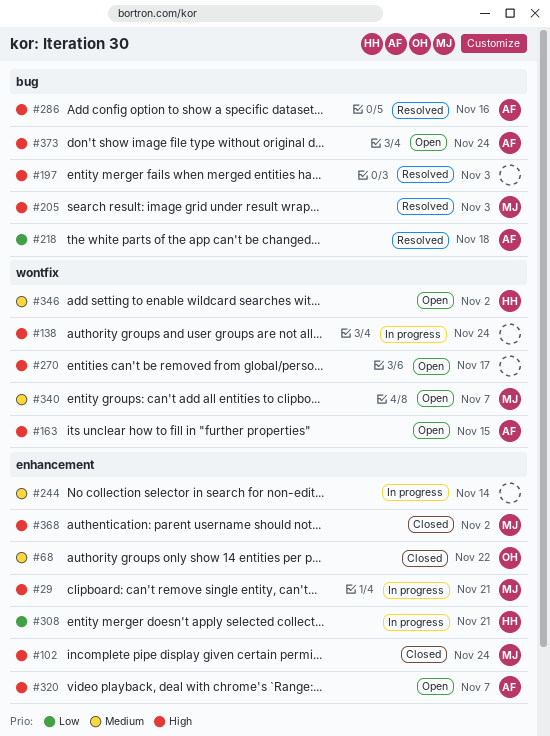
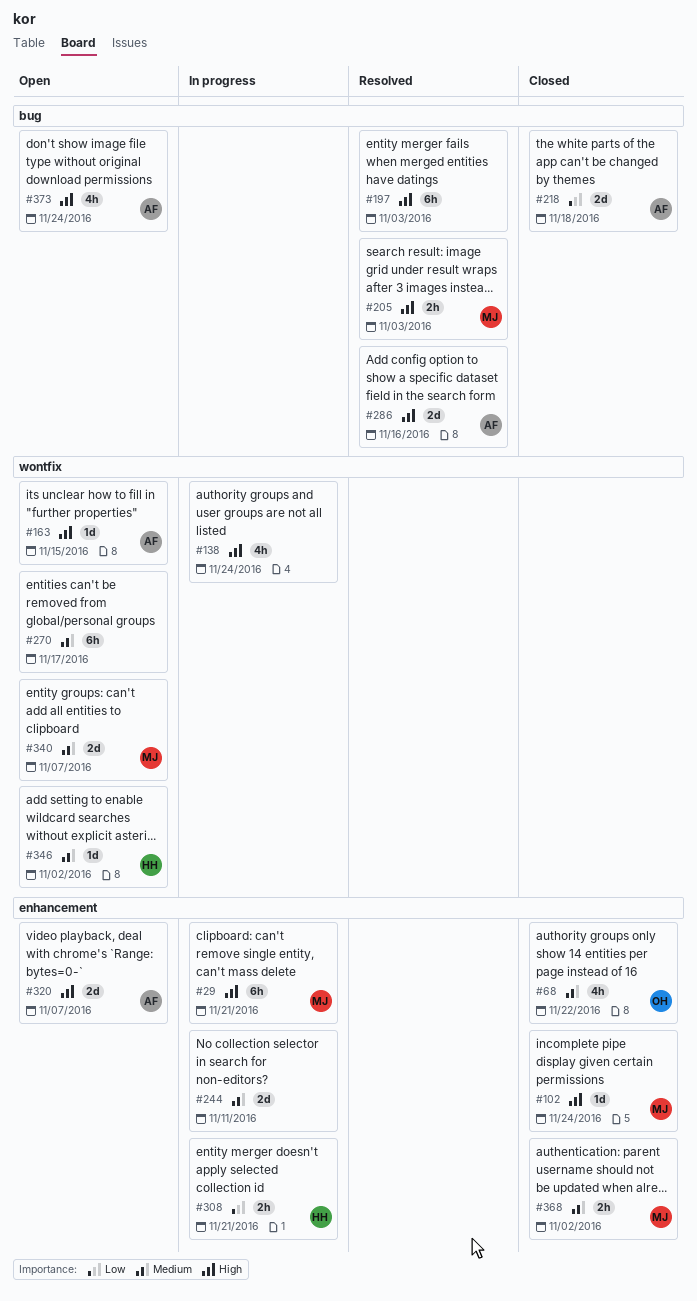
#218, status: Resolved -> Closed
#244, due: Nov 14 -> Nov 11
#270, priority: High -> Medium
#368, priority: High -> Medium

